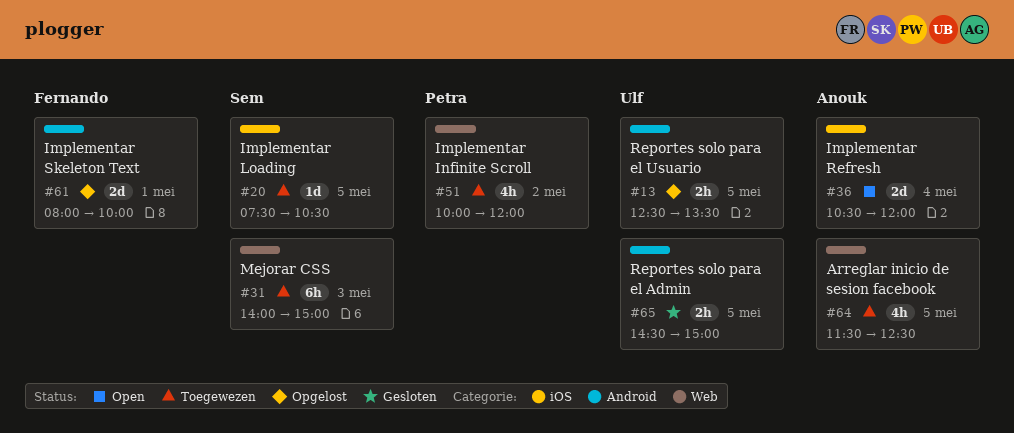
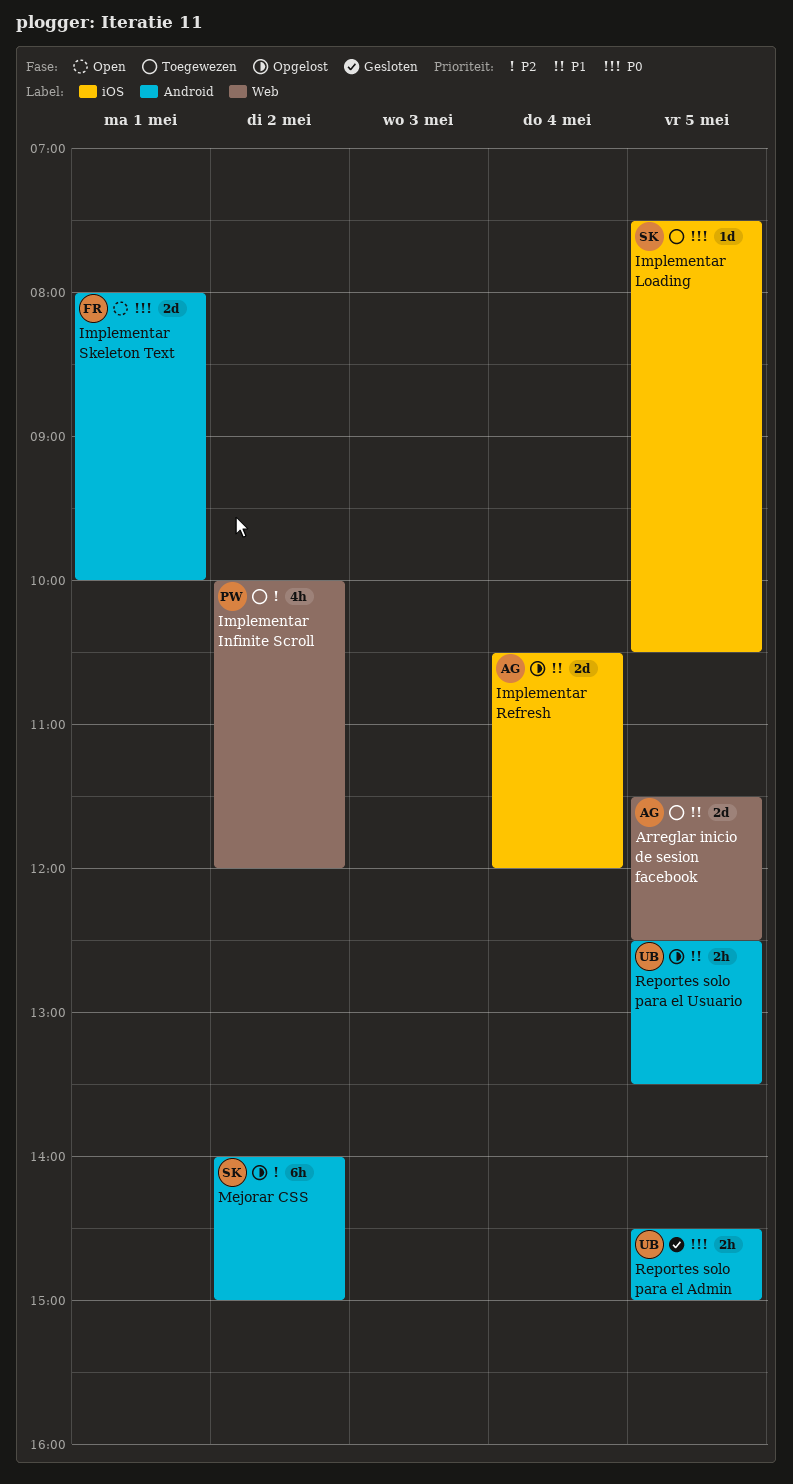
Arreglar inicio de sesion facebook, estimate: 4h -> 2d
Implementar Refresh, status: Open -> Opgelost
Implementar Skeleton Text, status: Opgelost -> Open
Mejorar CSS, status: Toegewezen -> Opgelost
Mejorar CSS, label: Web -> Android
Mejorar CSS, day: May 3 -> May 2

